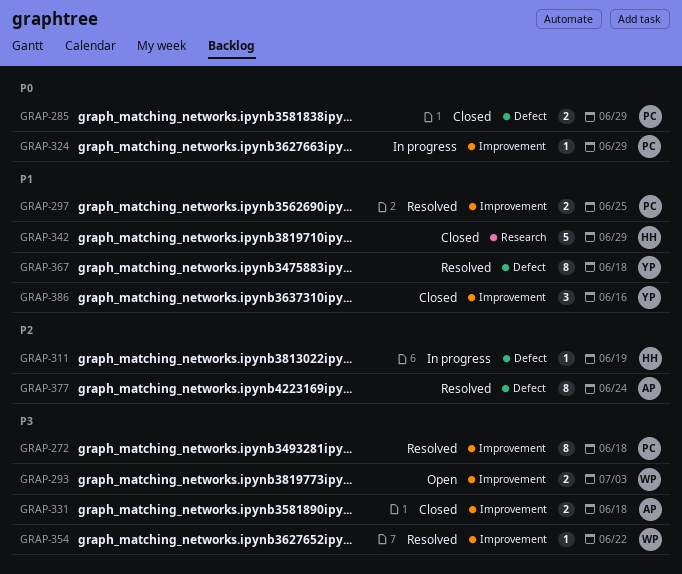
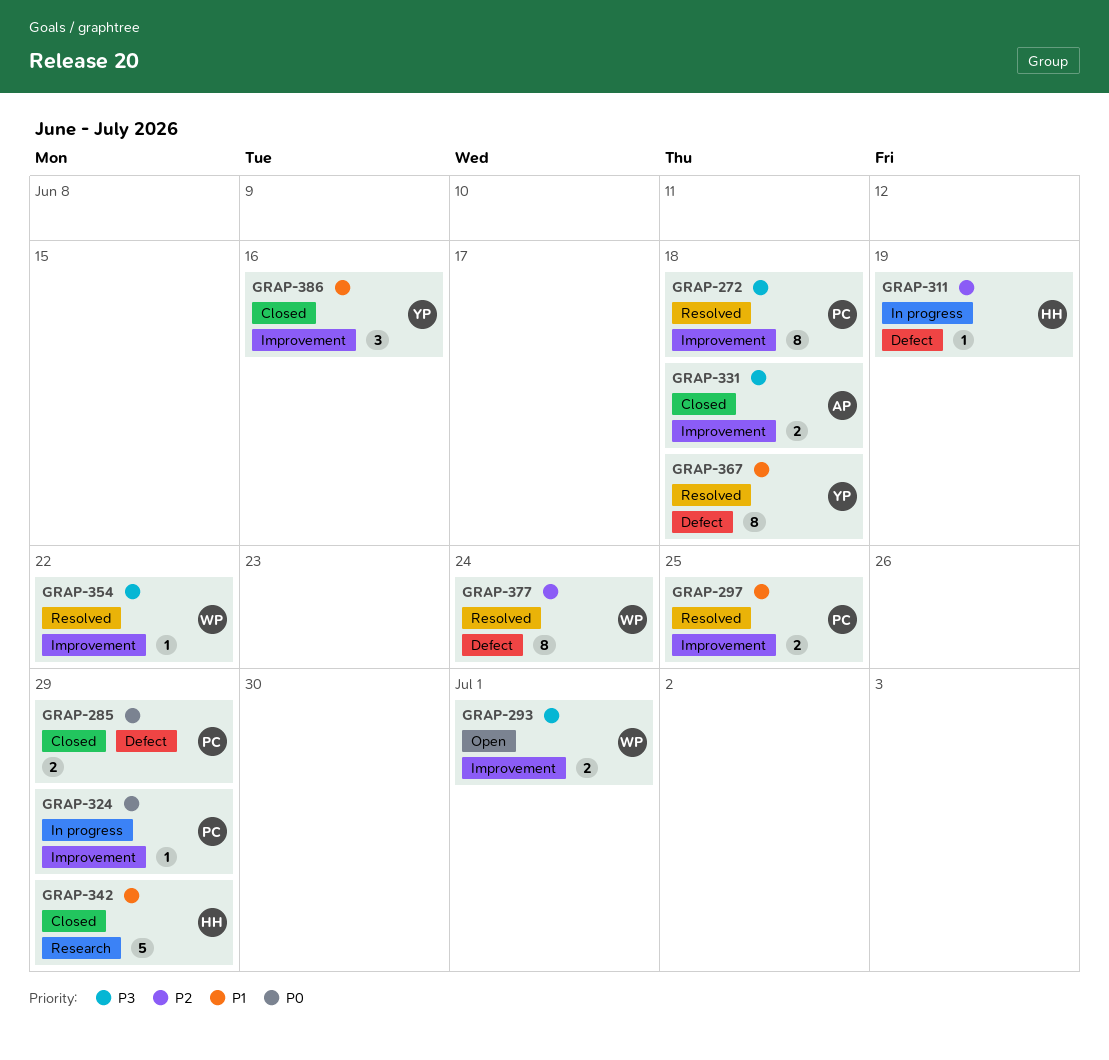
GRAP-293, due: Jul 3 -> Jul 1
GRAP-377, owner: AP -> WP

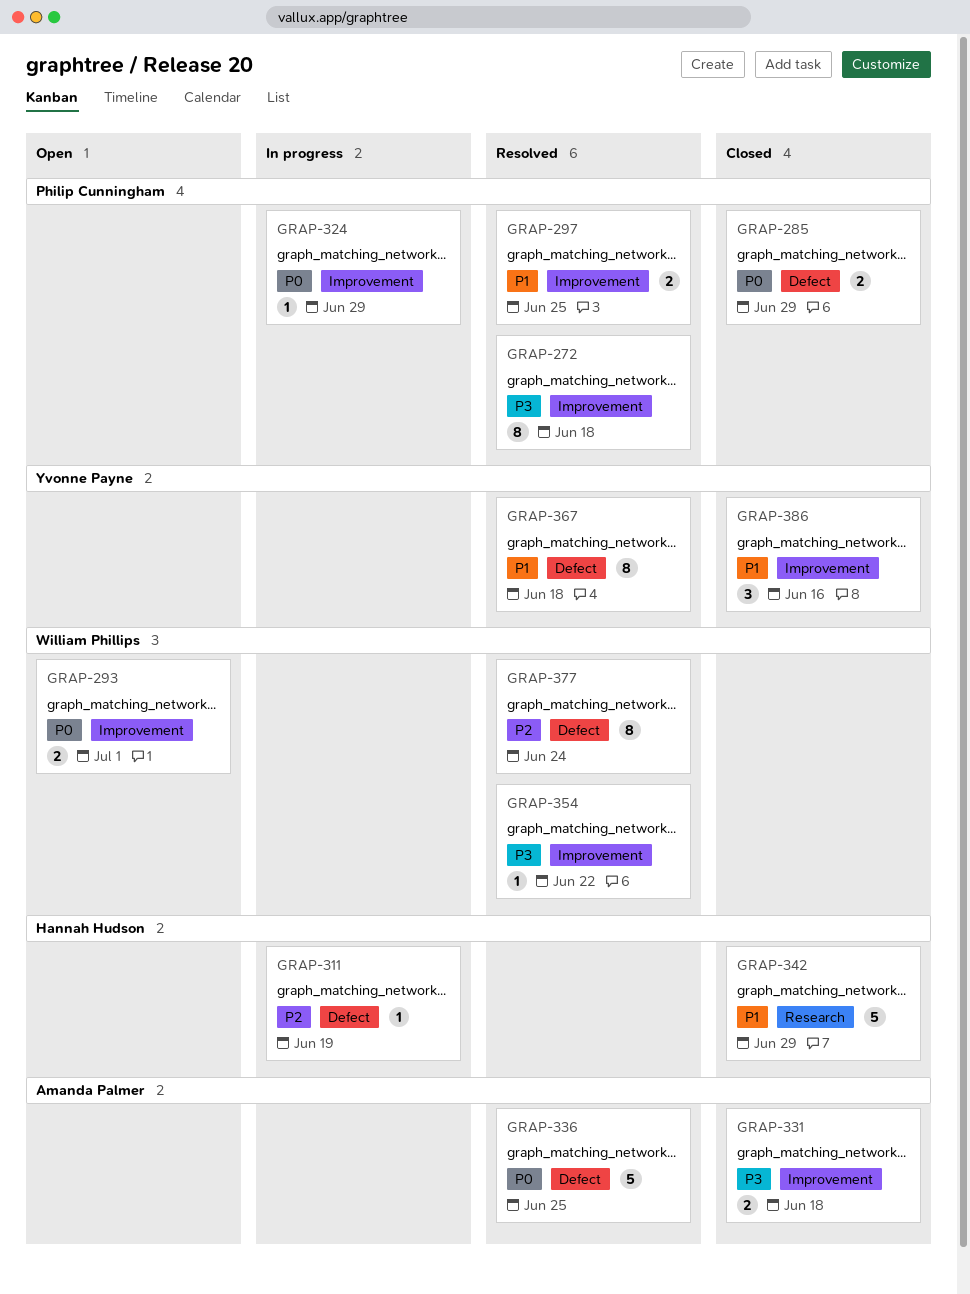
GRAP-293, priority: P3 -> P0
GRAP-336: none -> present

